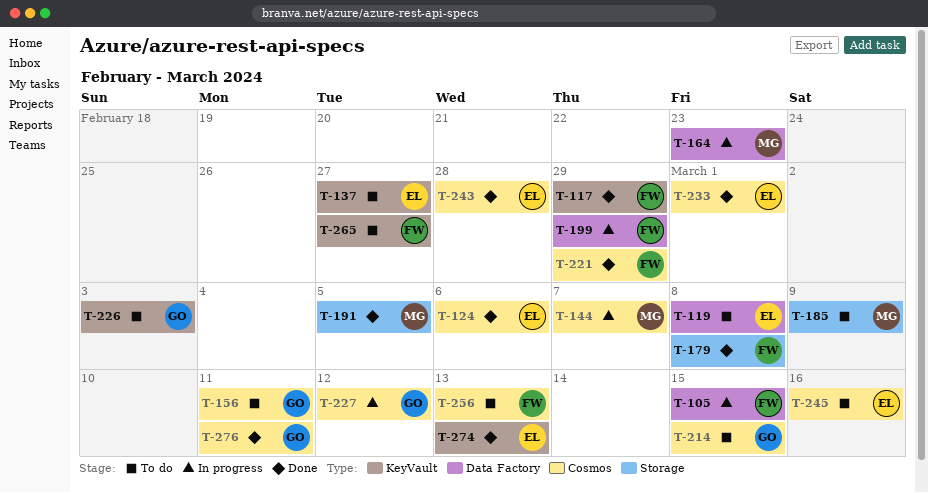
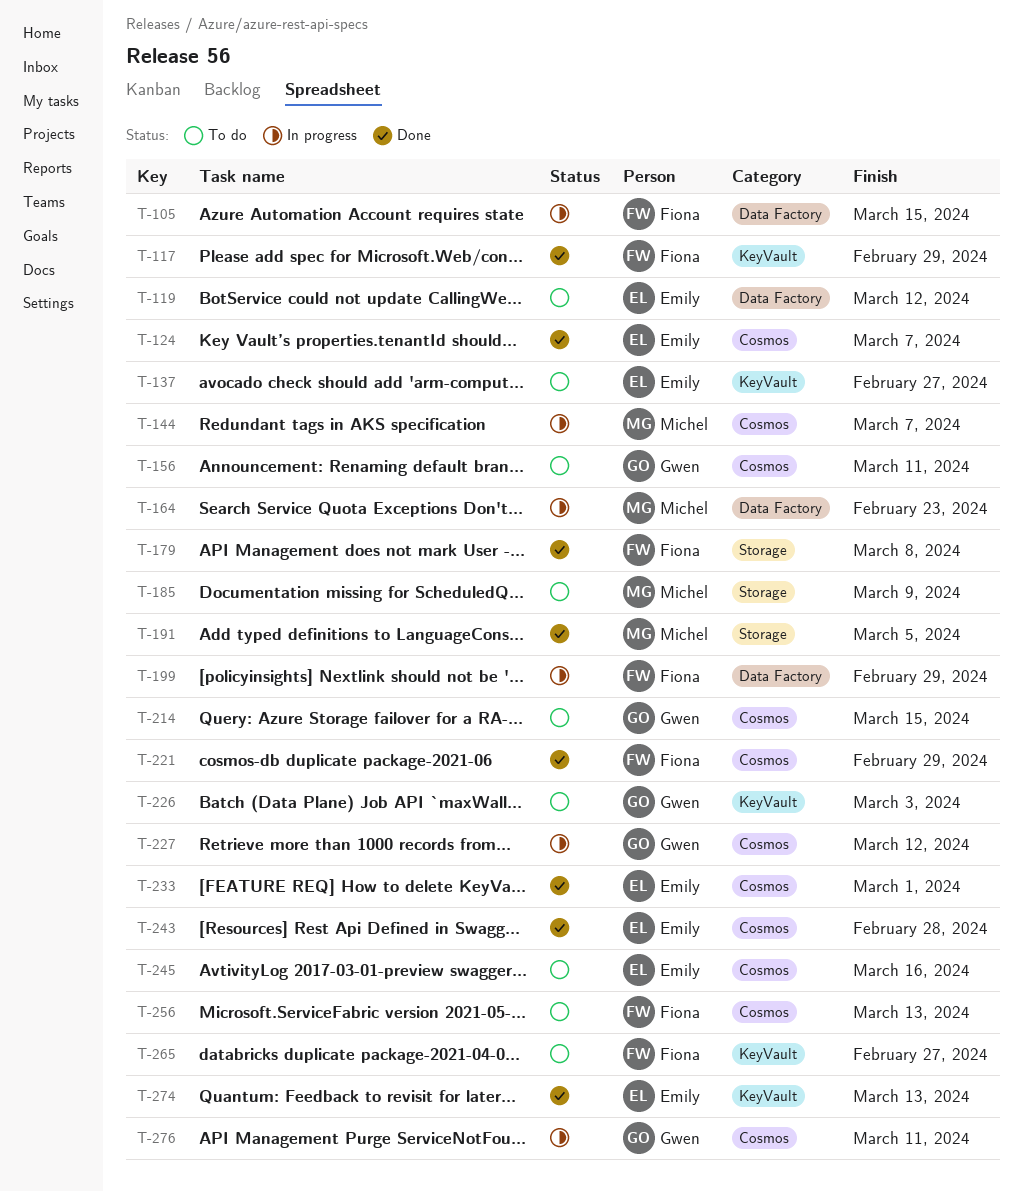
T-119, due: Mar 8 -> Mar 12
T-124, due: Mar 6 -> Mar 7
T-276, status: Done -> In progress

